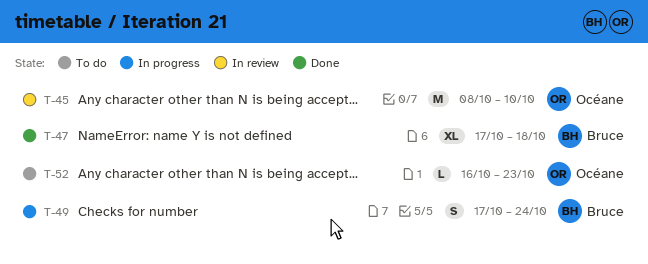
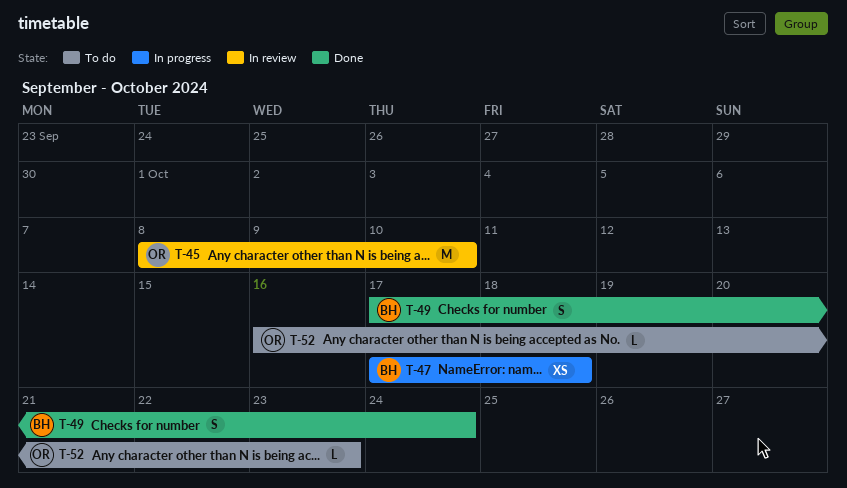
T-47, status: Done -> In progress
T-47, estimate: XL -> XS
T-49, status: In progress -> Done

